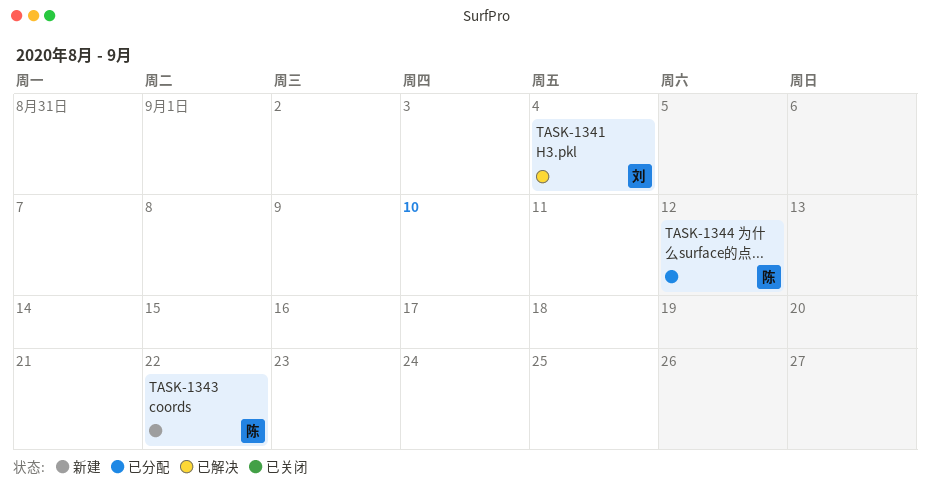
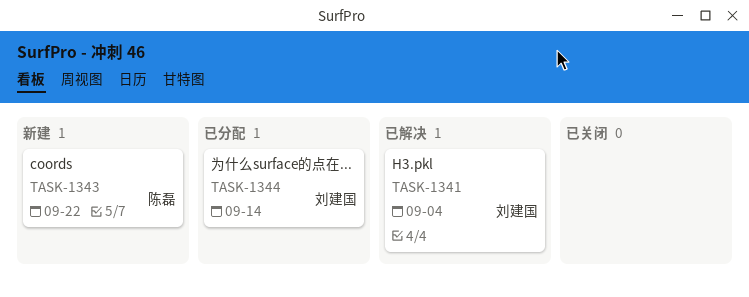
TASK-1344, owner: 陈磊 -> 刘建国
TASK-1344, due: Sep 12 -> Sep 14

